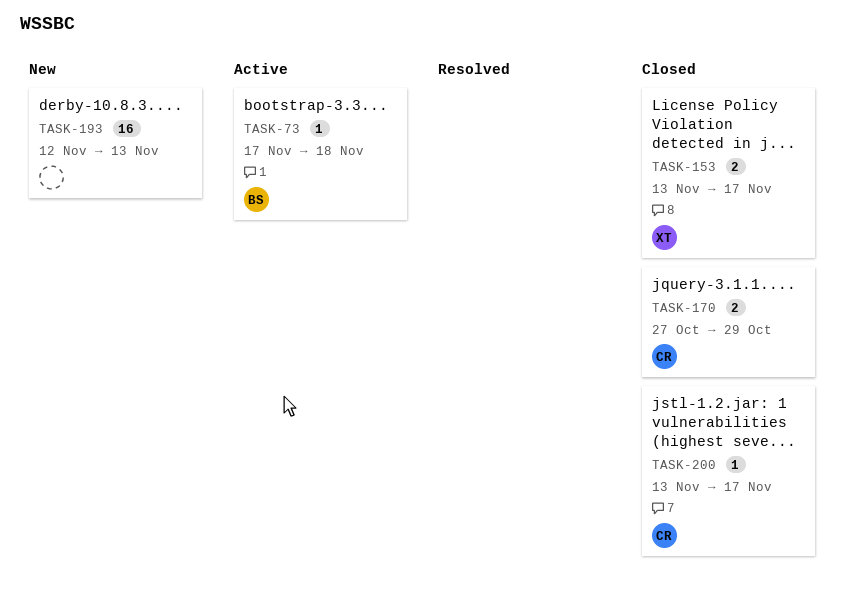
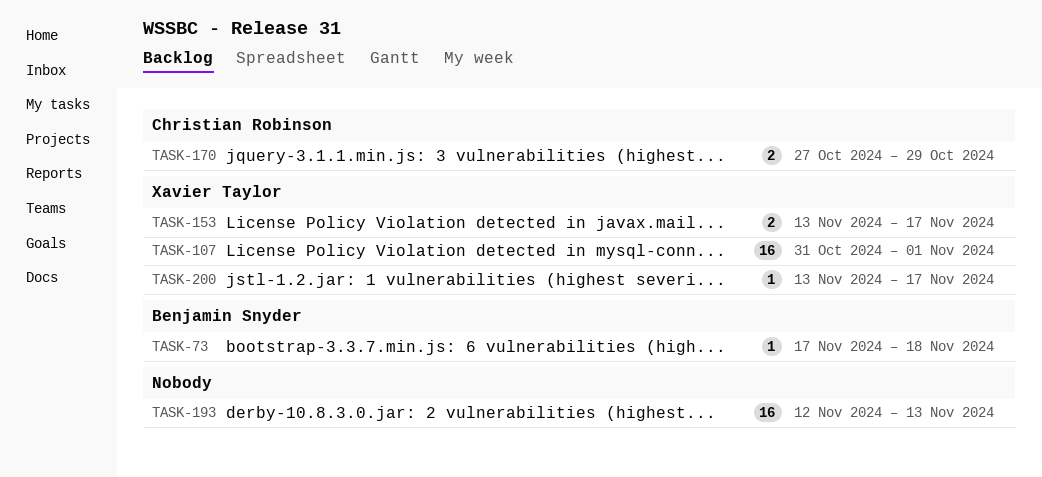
TASK-107: none -> present
TASK-200, owner: Christian Robinson -> Xavier Taylor

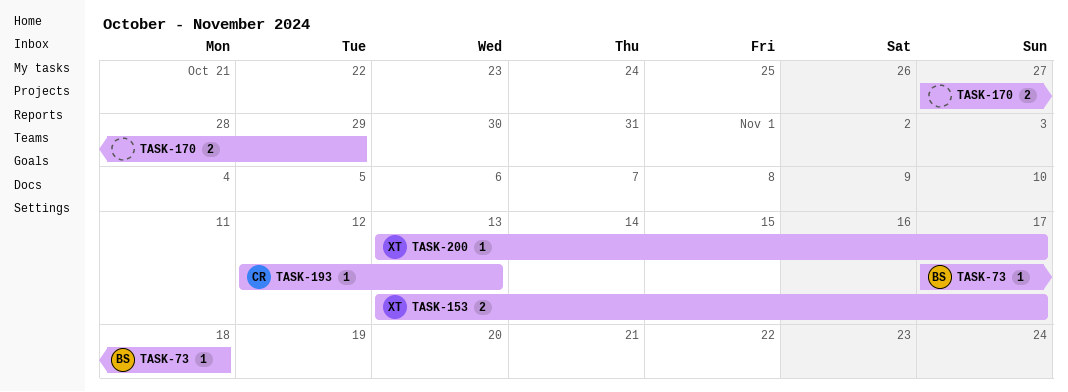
TASK-107: present -> none
TASK-170, owner: Christian Robinson -> none
TASK-193, owner: none -> Christian Robinson
TASK-193, estimate: 16 -> 1

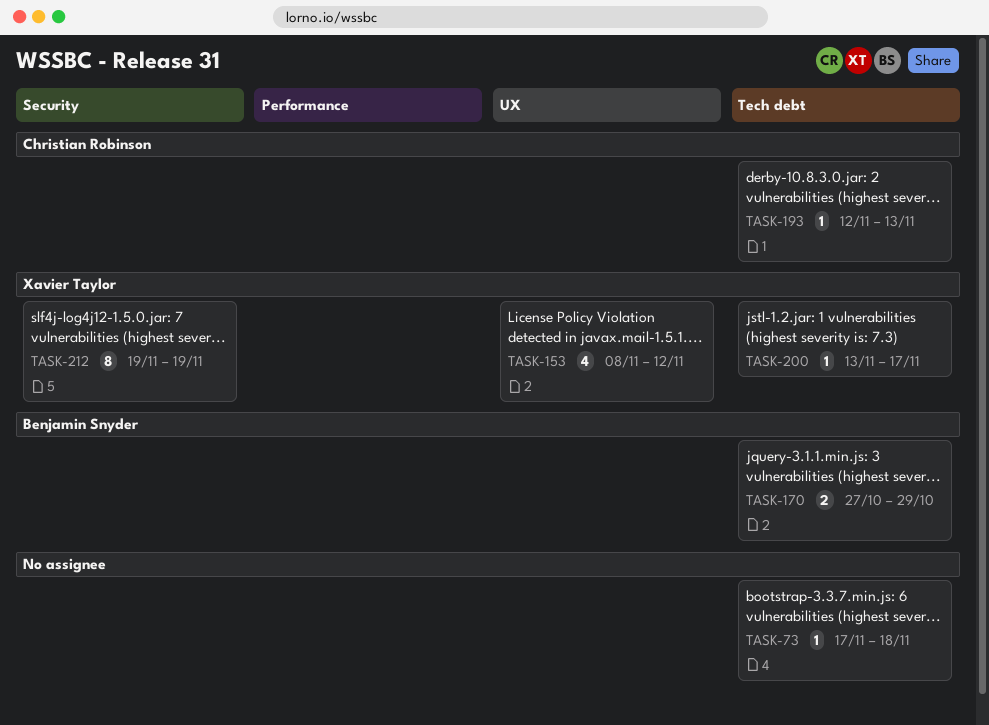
TASK-73, owner: Benjamin Snyder -> none
TASK-153, estimate: 2 -> 4
TASK-153, start: Nov 13 -> Nov 8
TASK-153, due: Nov 17 -> Nov 12
TASK-170, owner: none -> Benjamin Snyder
TASK-212: none -> present

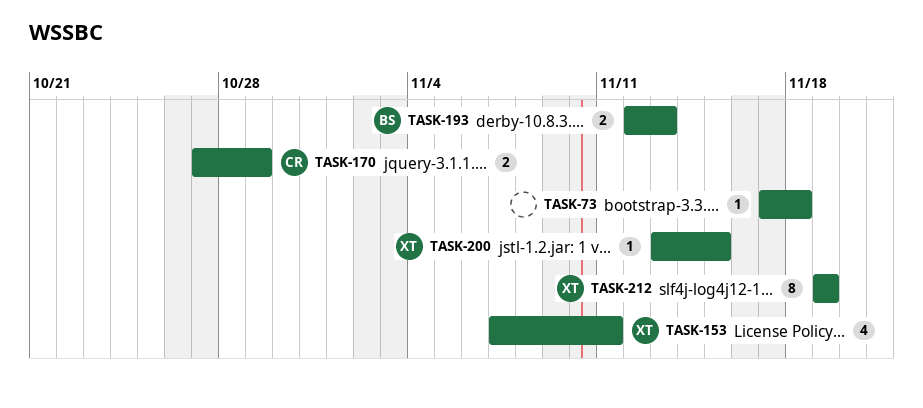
TASK-153, start: Nov 8 -> Nov 7
TASK-153, due: Nov 12 -> Nov 11
TASK-170, owner: Benjamin Snyder -> Christian Robinson
TASK-193, owner: Christian Robinson -> Benjamin Snyder
TASK-193, estimate: 1 -> 2
TASK-200, due: Nov 17 -> Nov 15

